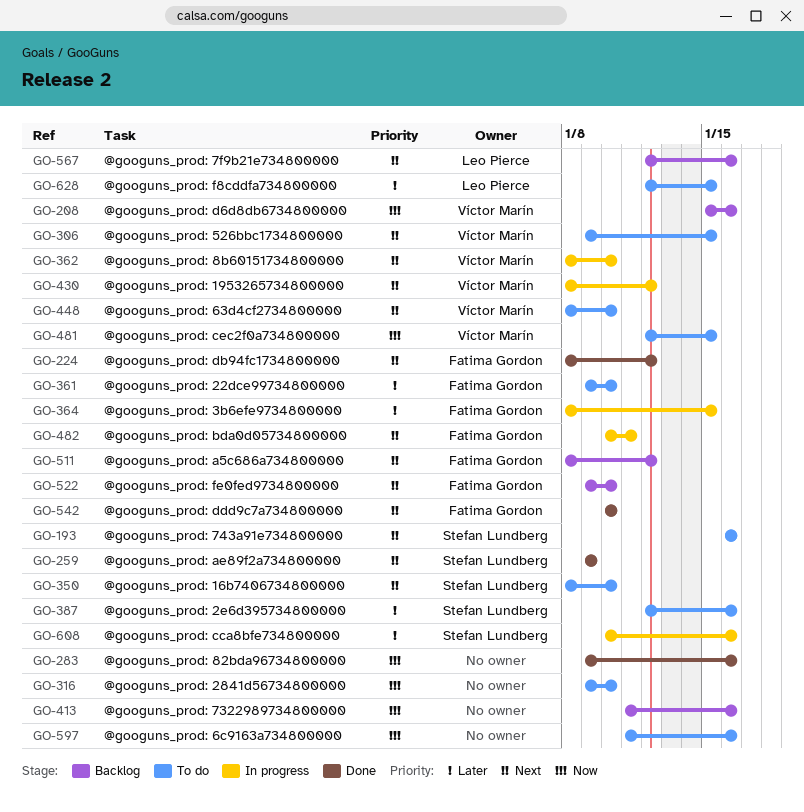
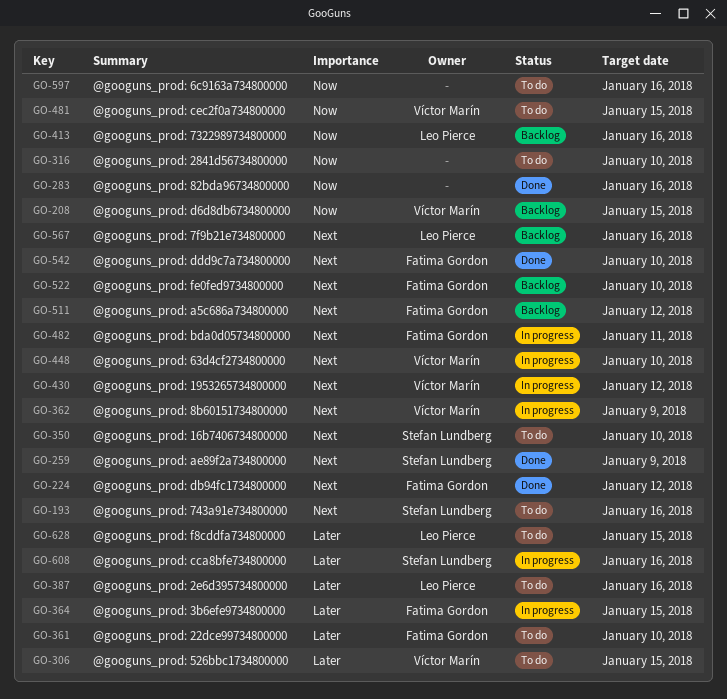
GO-208, due: Jan 16 -> Jan 15
GO-306, priority: Next -> Later
GO-362, due: Jan 10 -> Jan 9
GO-387, owner: Stefan Lundberg -> Leo Pierce
GO-413, owner: none -> Leo Pierce
GO-448, status: To do -> In progress

